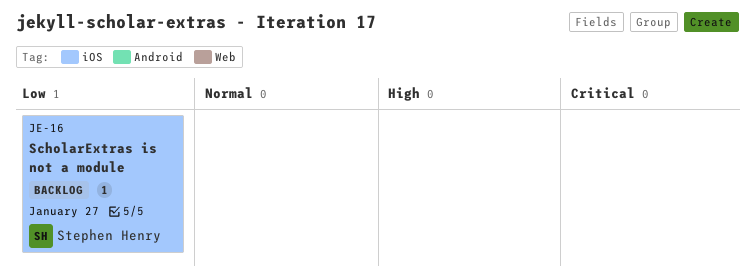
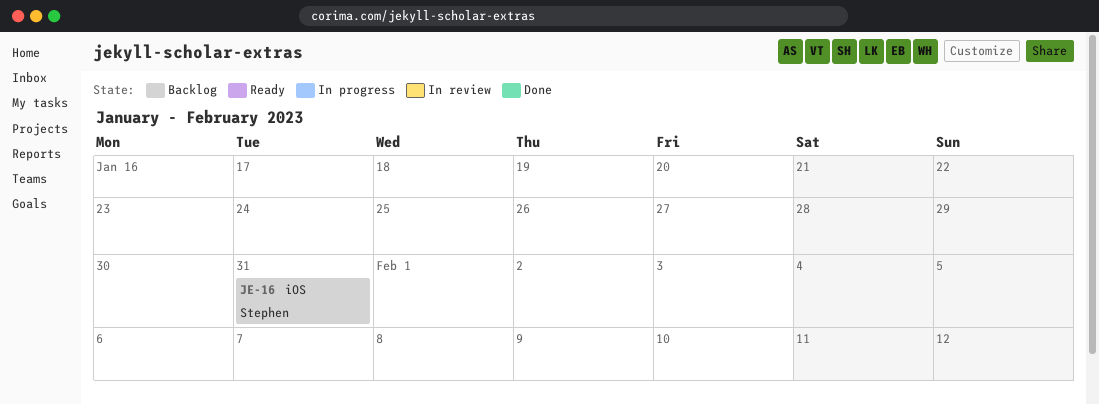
JE-16, due: Jan 27 -> Jan 31

